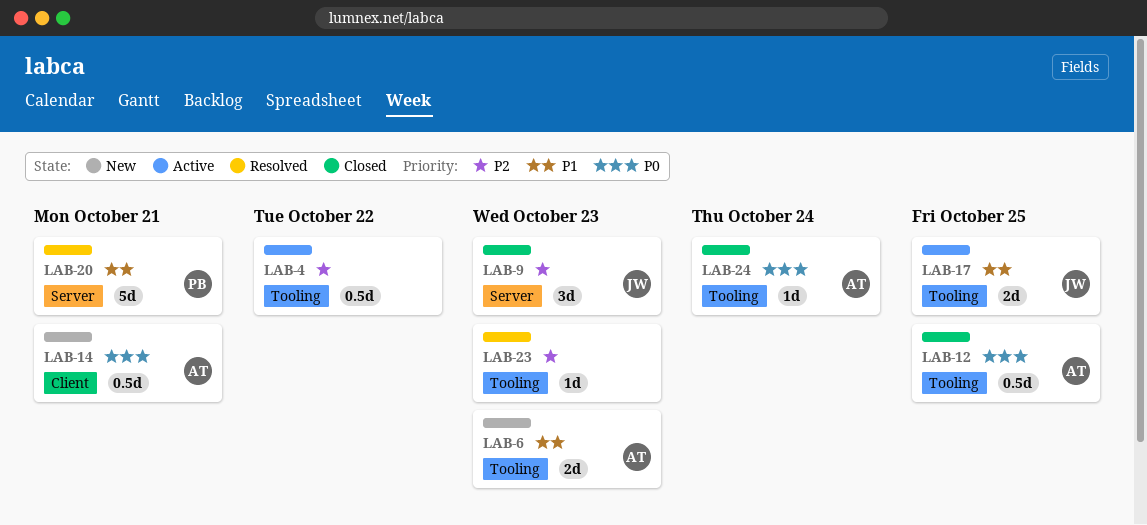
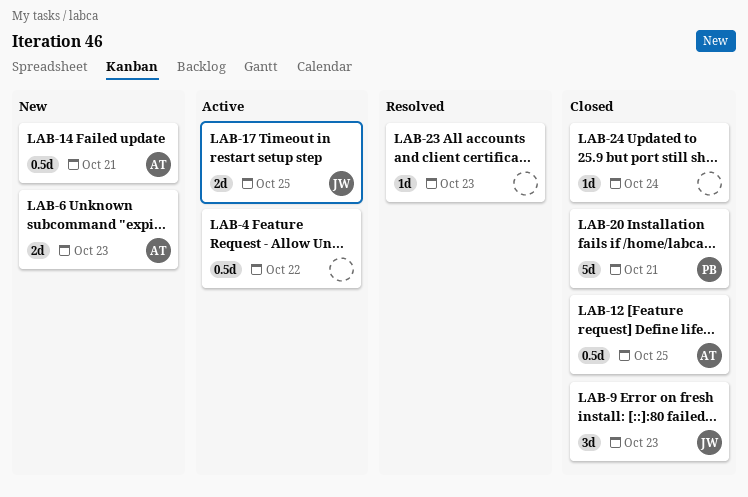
LAB-20, status: Resolved -> Closed
LAB-24, owner: AT -> none

